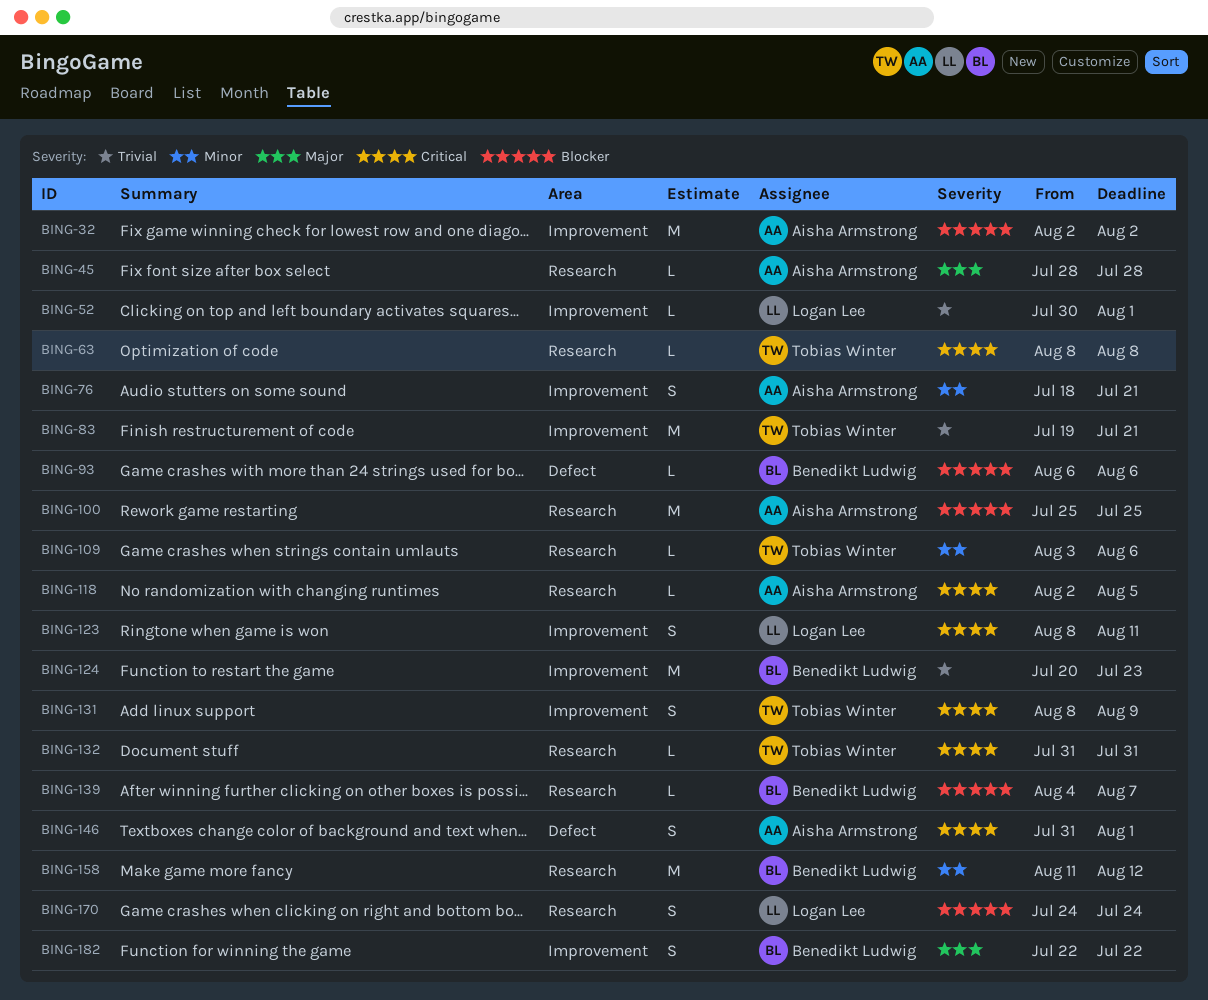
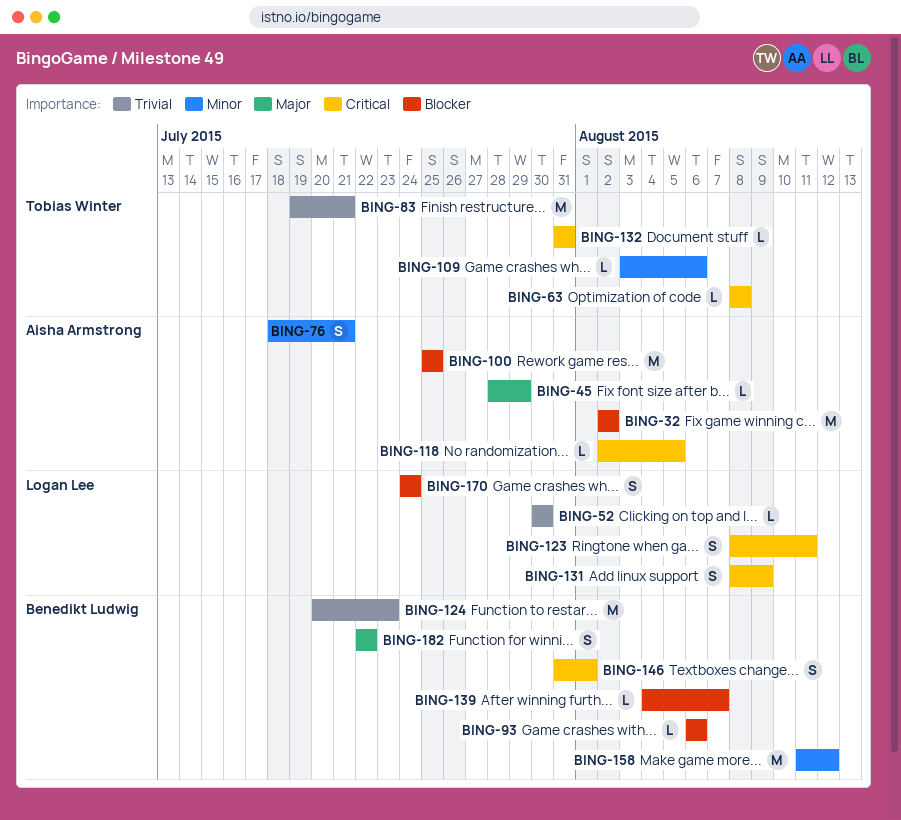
BING-45, due: Jul 28 -> Jul 29
BING-52, due: Aug 1 -> Jul 30
BING-131, owner: Tobias Winter -> Logan Lee
BING-146, owner: Aisha Armstrong -> Benedikt Ludwig

